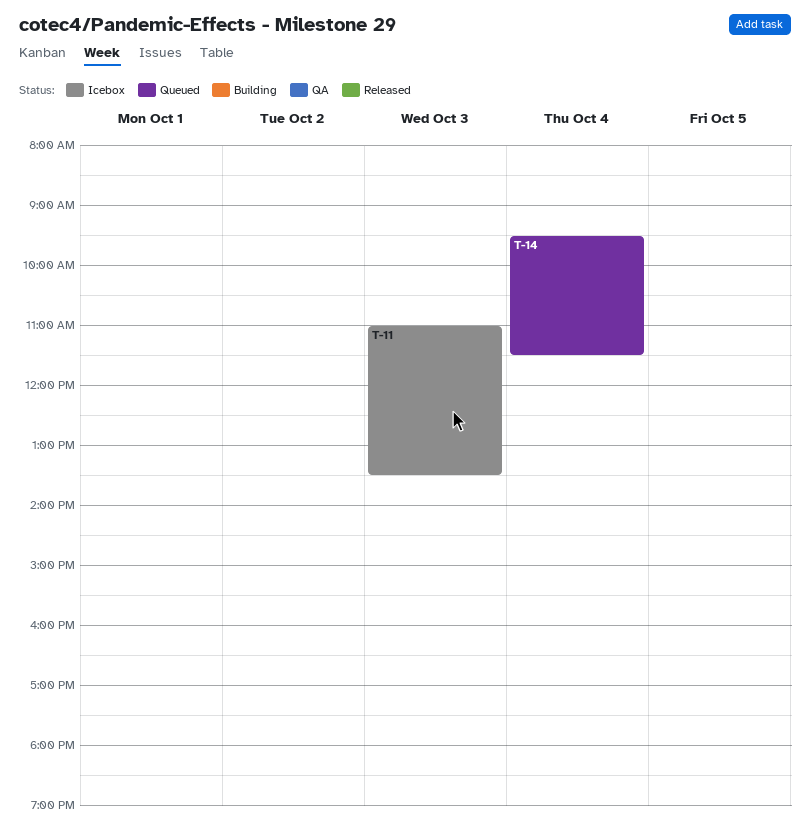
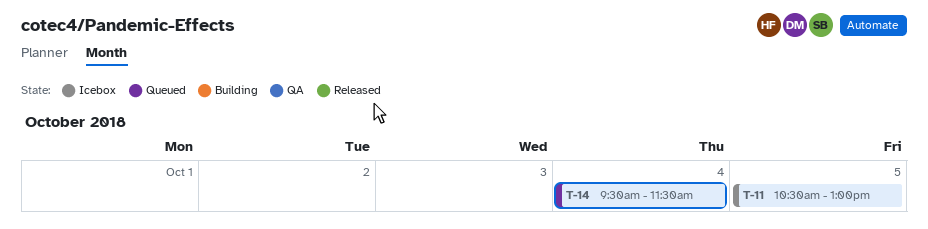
T-11, day: Oct 3 -> Oct 5
T-11, begins: 11:00 -> 10:30
T-11, ends: 13:30 -> 13:00

